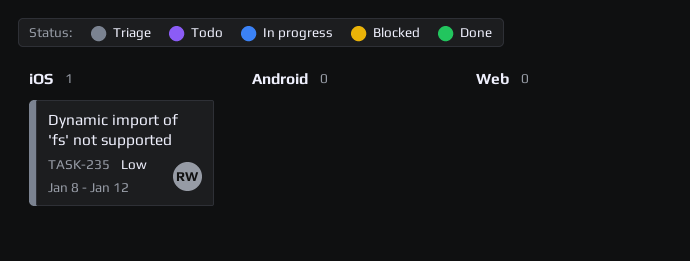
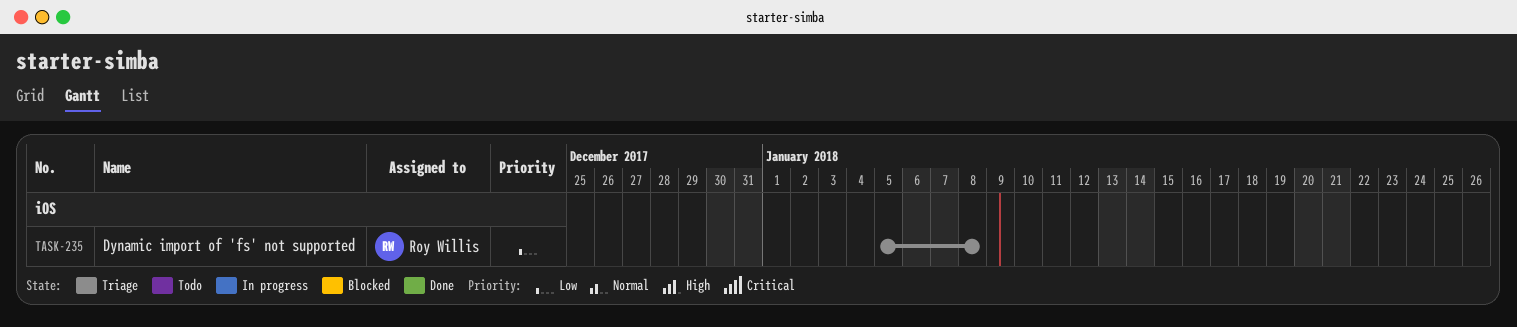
TASK-235, start: Jan 8 -> Jan 5
TASK-235, due: Jan 12 -> Jan 8

